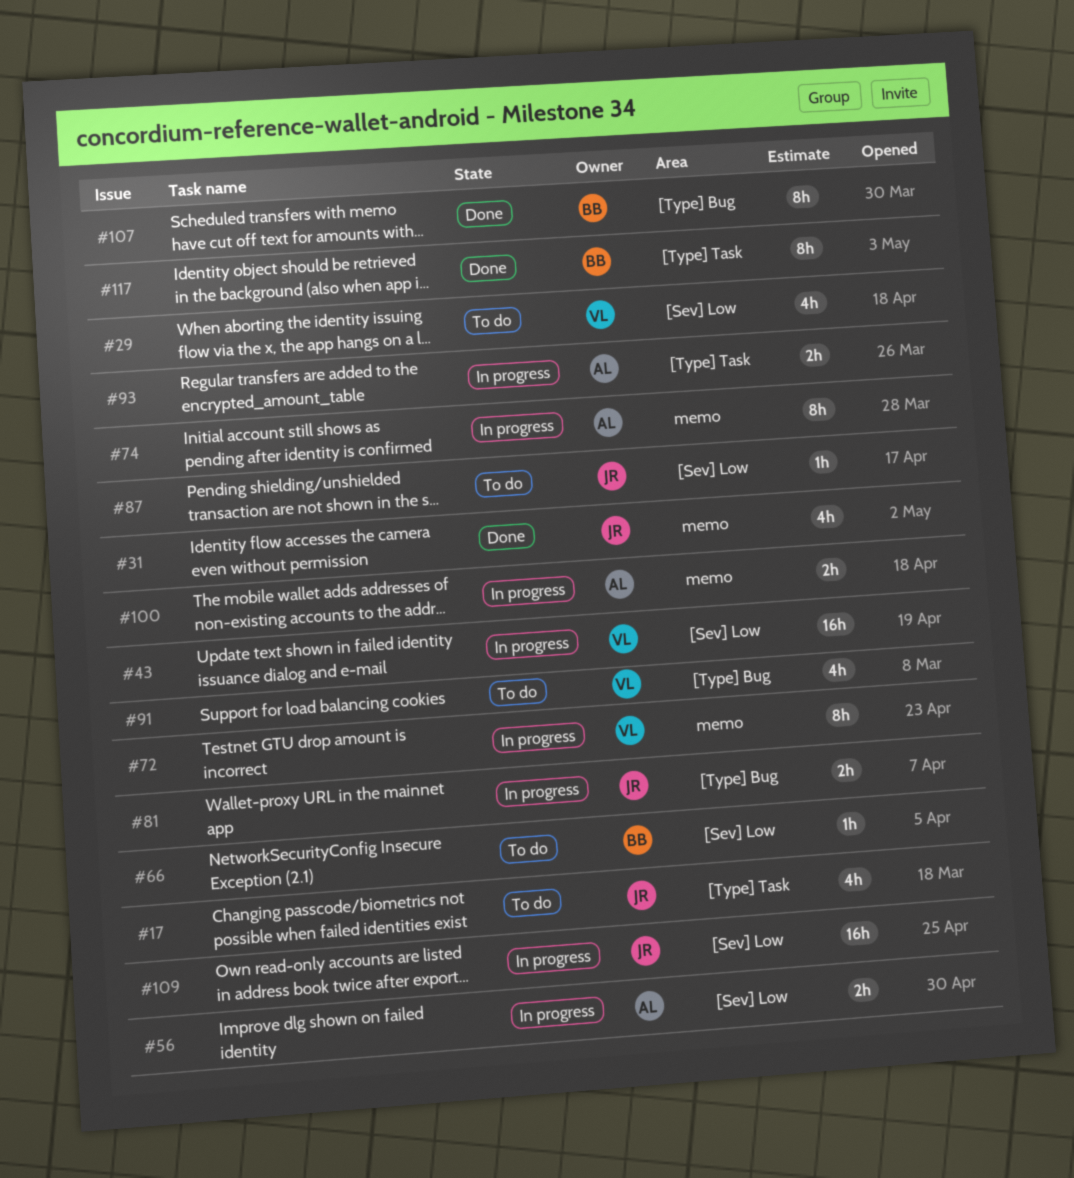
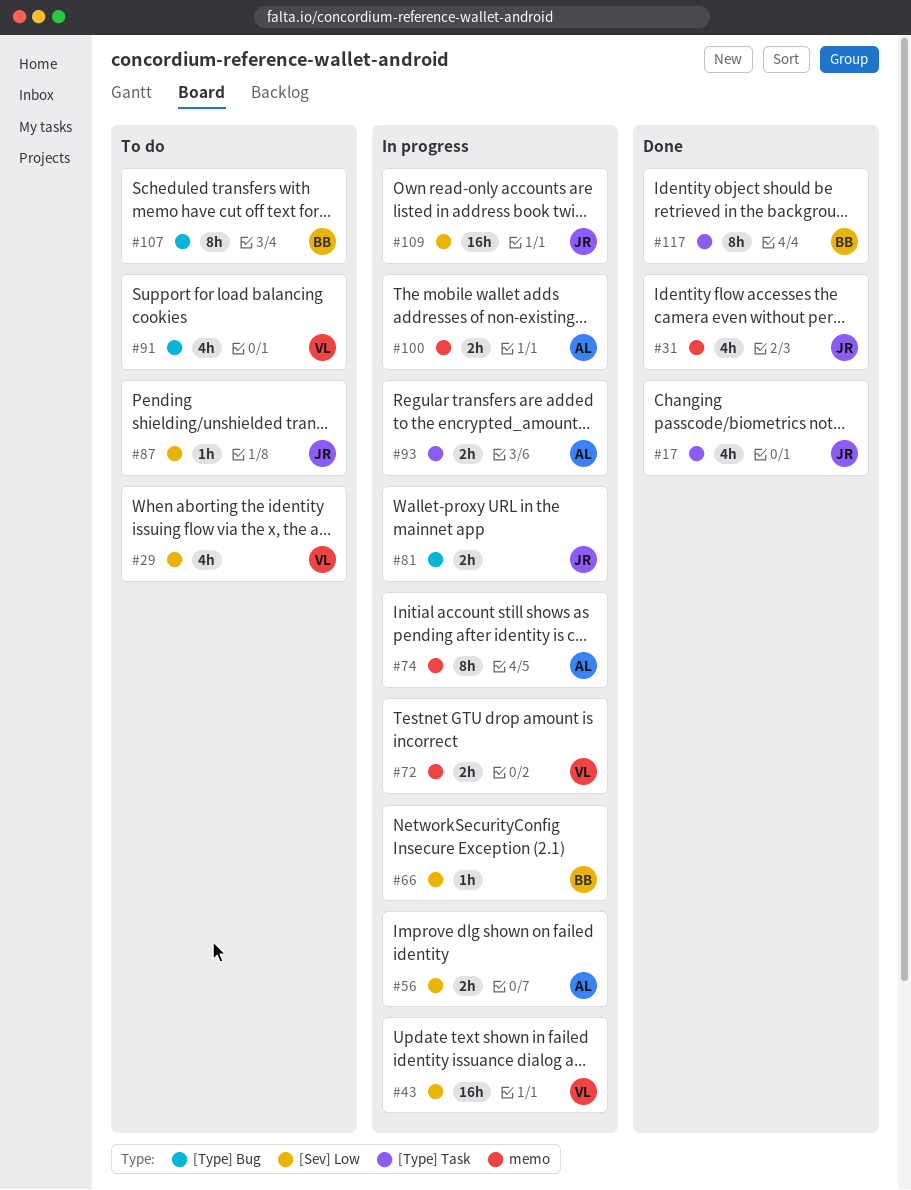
#17, status: To do -> Done
#66, status: To do -> In progress
#72, estimate: 8h -> 2h
#107, status: Done -> To do

